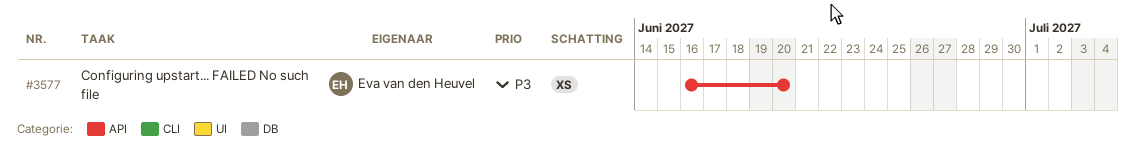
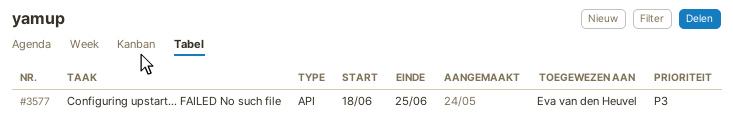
#3577, start: Jun 16 -> Jun 18
#3577, due: Jun 20 -> Jun 25

